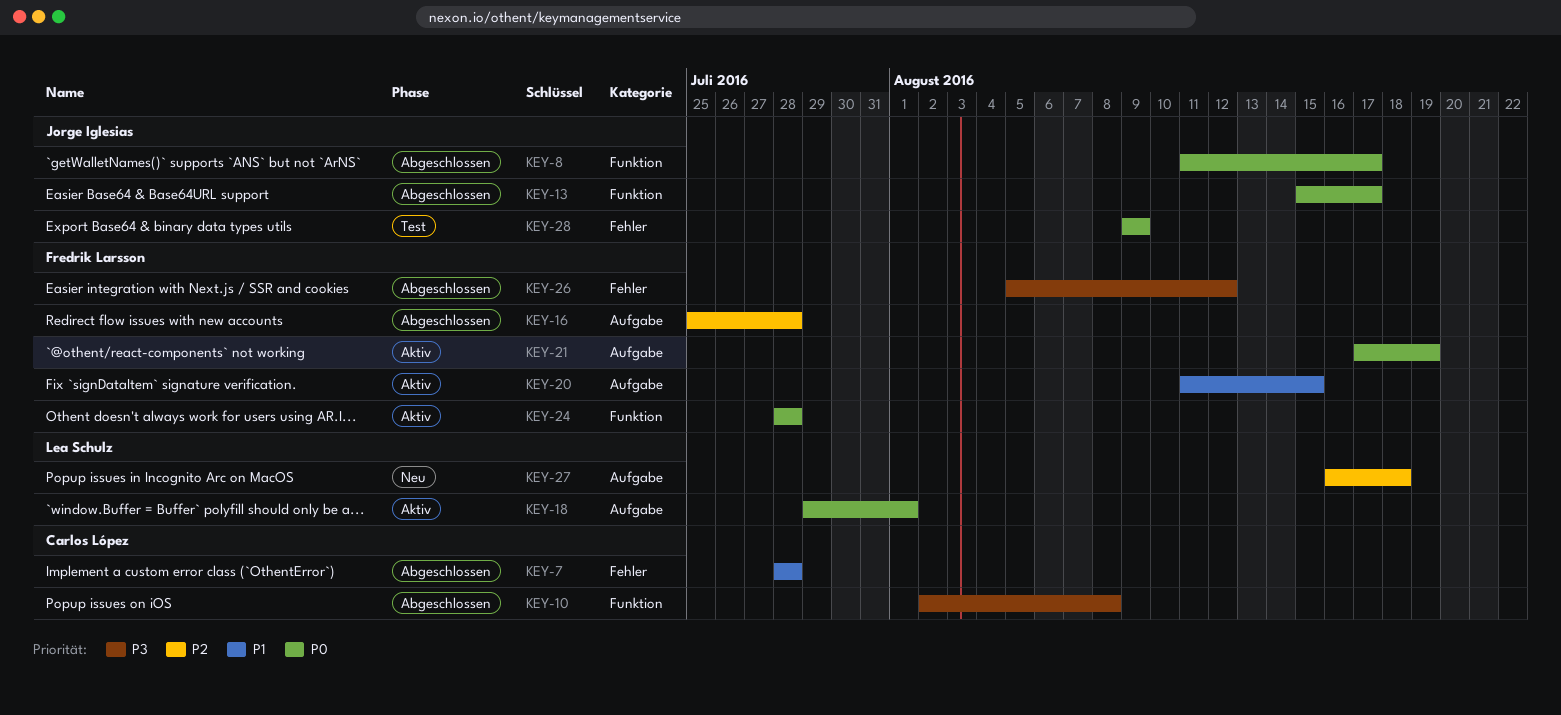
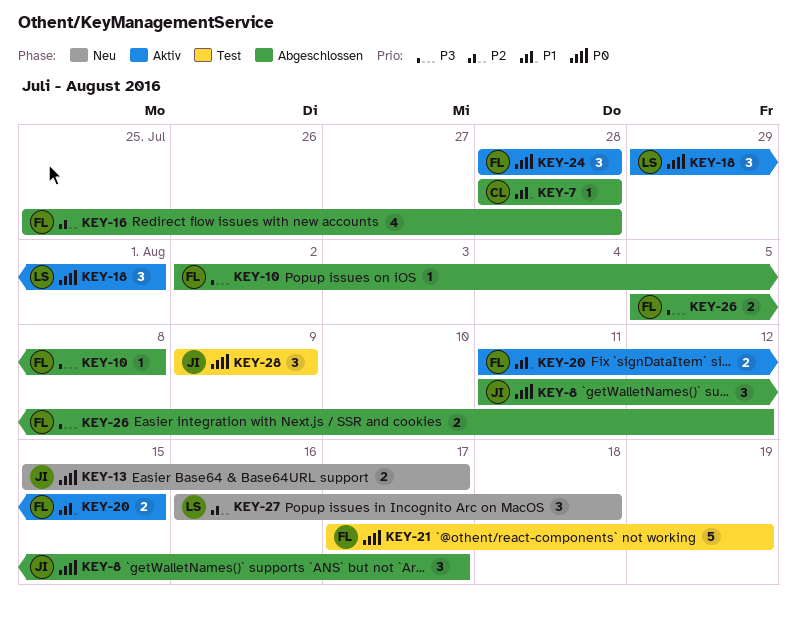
KEY-10, owner: Carlos López -> Fredrik Larsson
KEY-13, status: Abgeschlossen -> Neu
KEY-21, status: Aktiv -> Test

